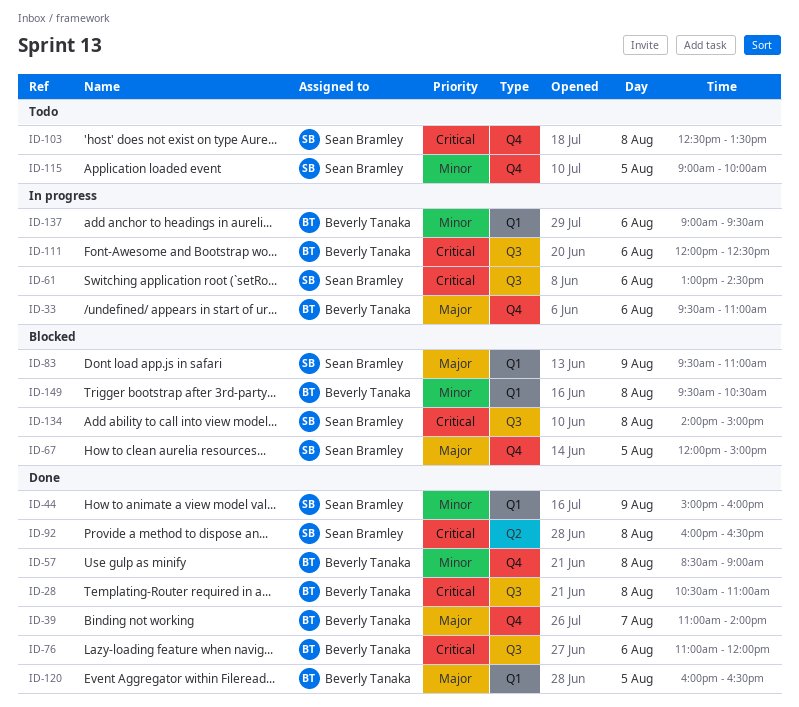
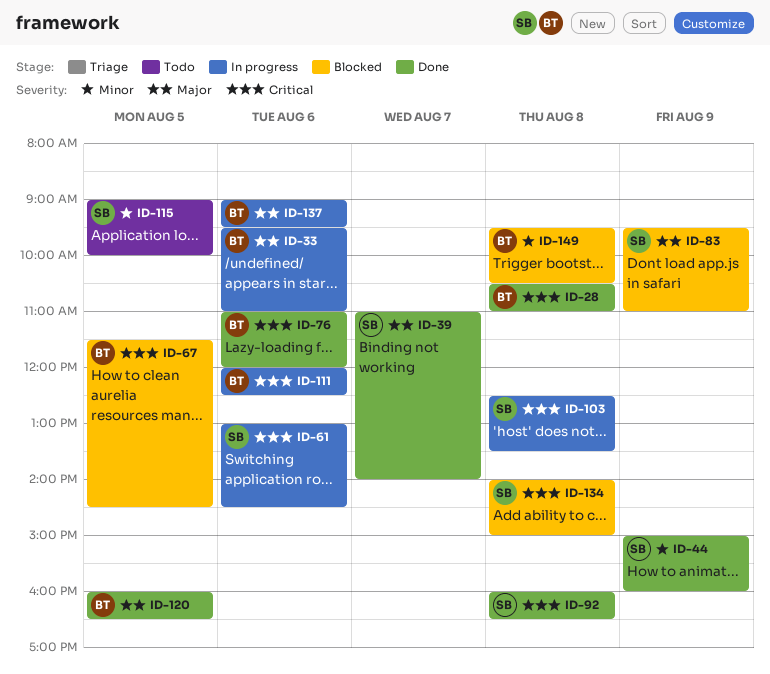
ID-39, owner: Beverly Tanaka -> Sean Bramley
ID-57: present -> none
ID-67, owner: Sean Bramley -> Beverly Tanaka
ID-67, priority: Major -> Critical
ID-67, begins: 12:00 -> 11:30
ID-67, ends: 15:00 -> 14:30
ID-103, status: Todo -> In progress
ID-137, priority: Minor -> Major

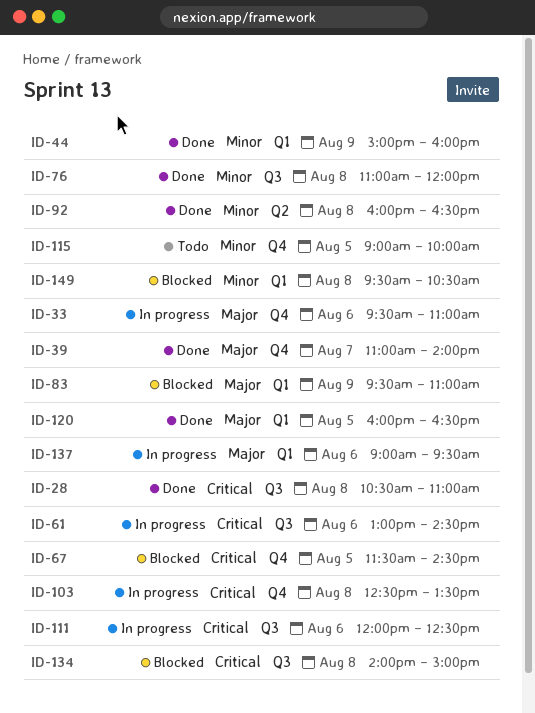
ID-76, priority: Critical -> Minor
ID-76, day: Aug 6 -> Aug 8
ID-92, priority: Critical -> Minor

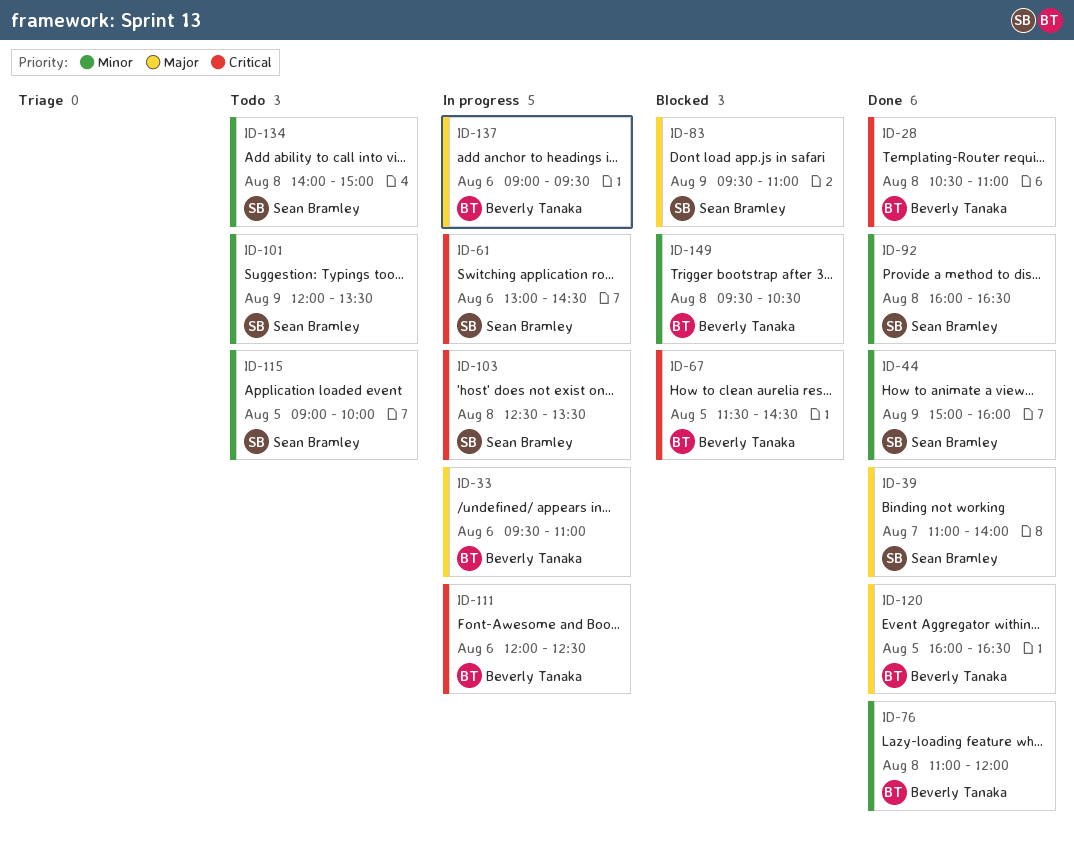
ID-101: none -> present
ID-134, status: Blocked -> Todo
ID-134, priority: Critical -> Minor

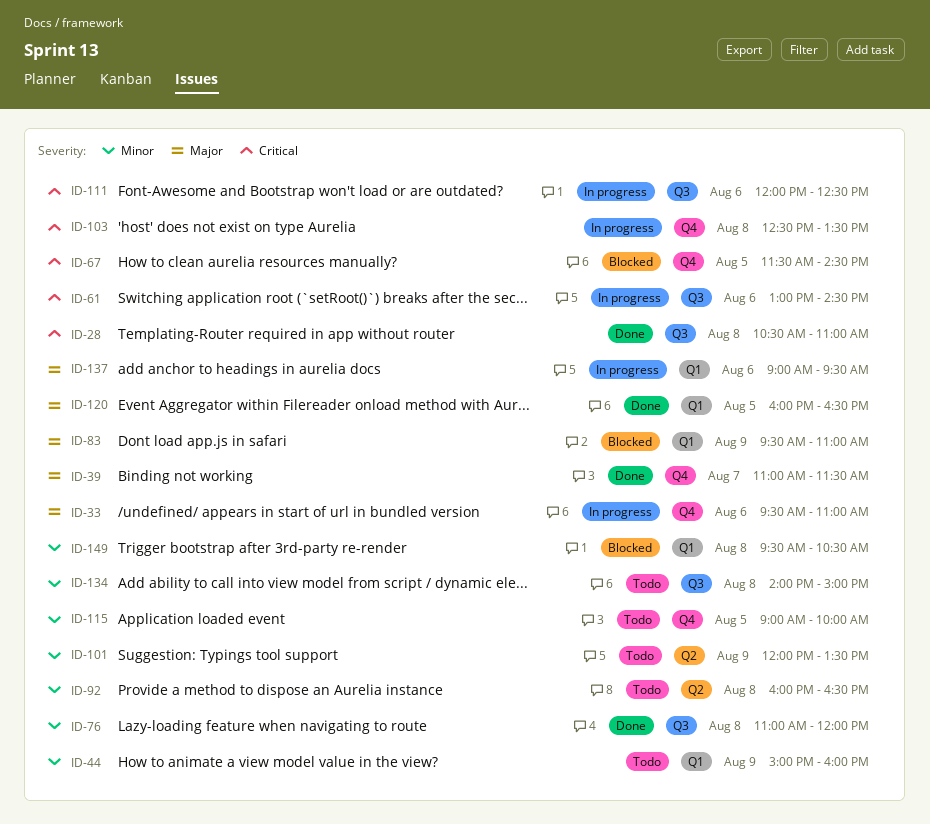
ID-39, ends: 14:00 -> 11:30
ID-44, status: Done -> Todo
ID-92, status: Done -> Todo

